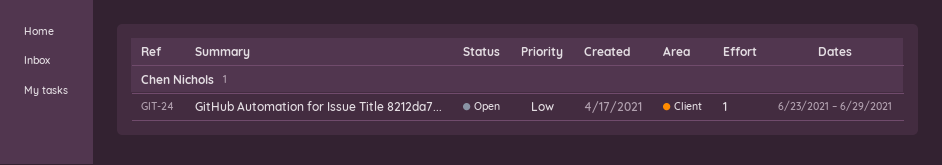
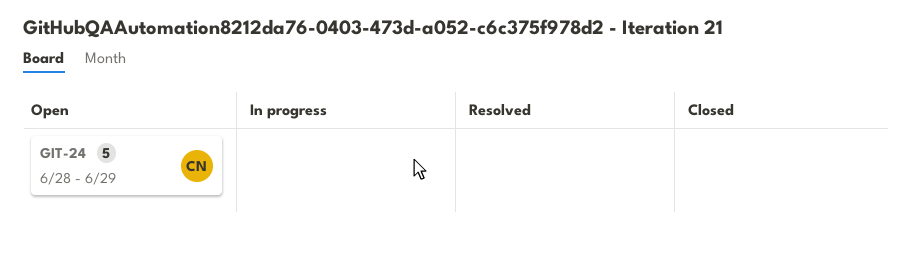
GIT-24, estimate: 1 -> 5
GIT-24, start: Jun 23 -> Jun 28

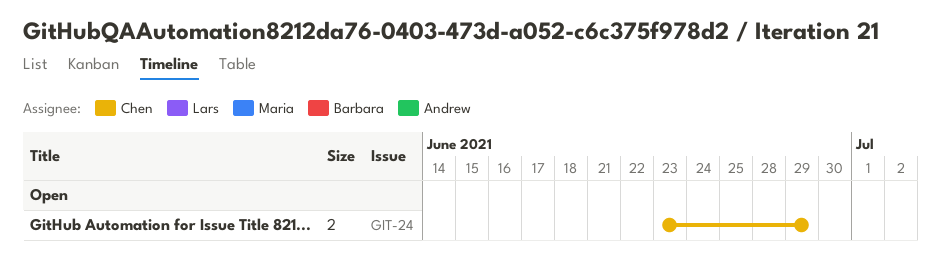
GIT-24, estimate: 5 -> 2
GIT-24, start: Jun 28 -> Jun 23

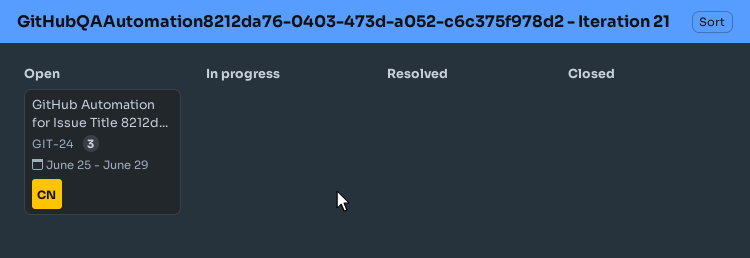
GIT-24, estimate: 2 -> 3
GIT-24, start: Jun 23 -> Jun 25

